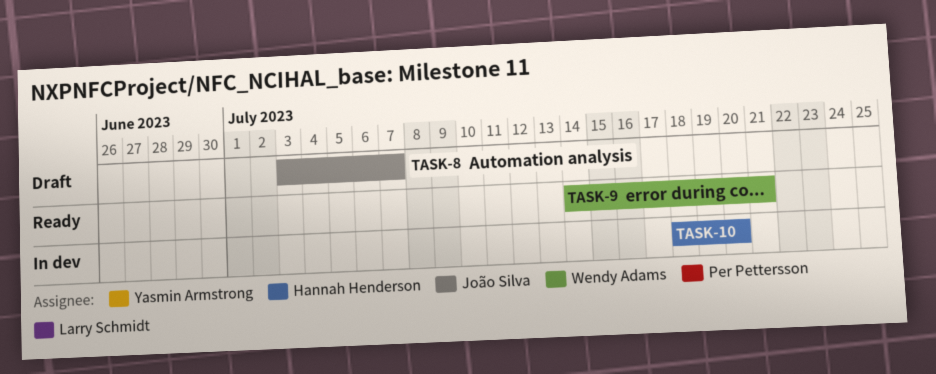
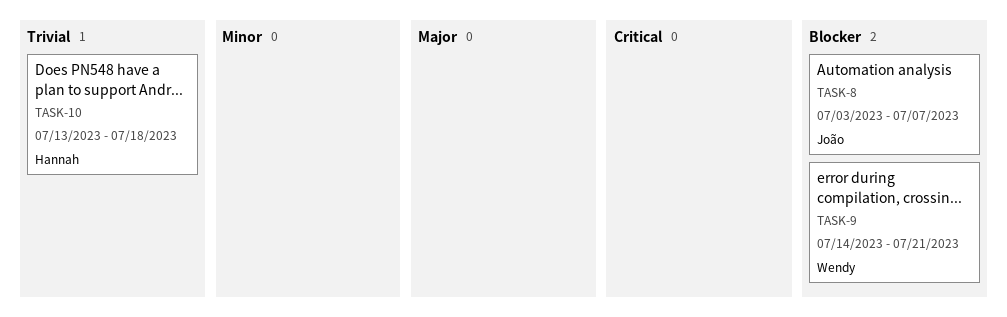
TASK-10, start: Jul 18 -> Jul 13
TASK-10, due: Jul 20 -> Jul 18

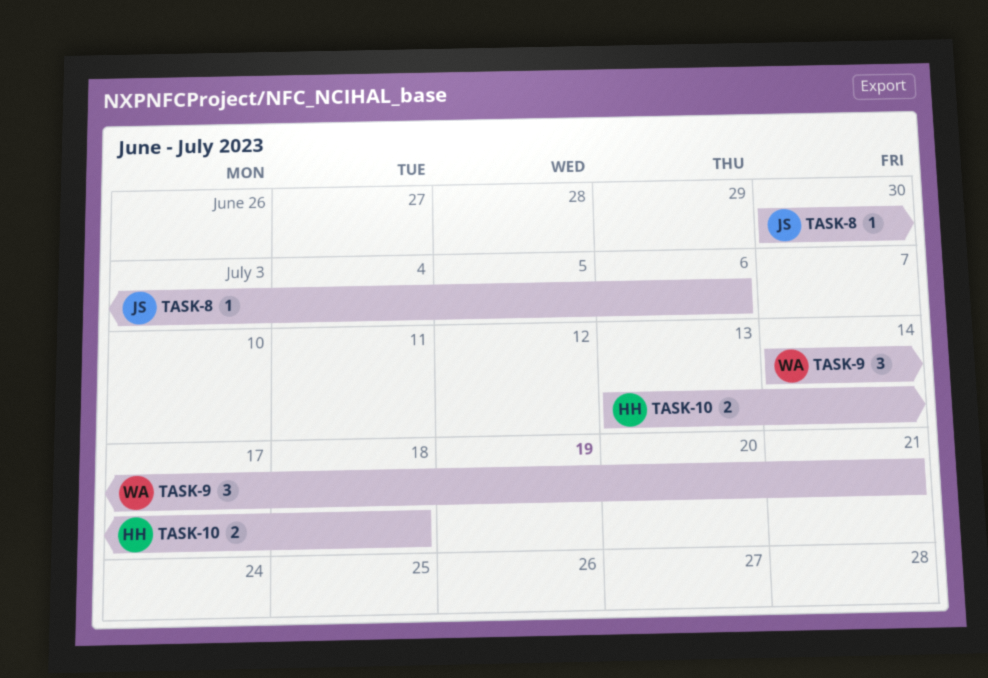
TASK-8, start: Jul 3 -> Jun 30
TASK-8, due: Jul 7 -> Jul 6

